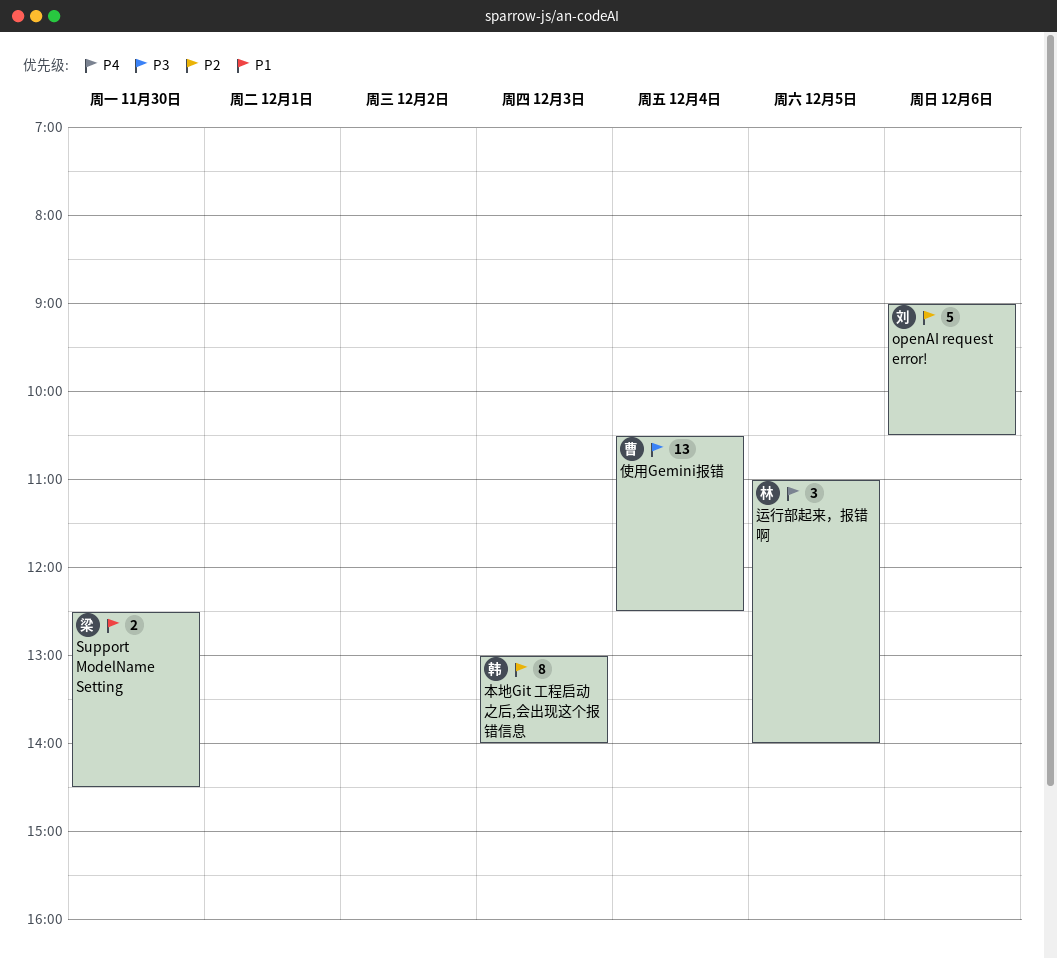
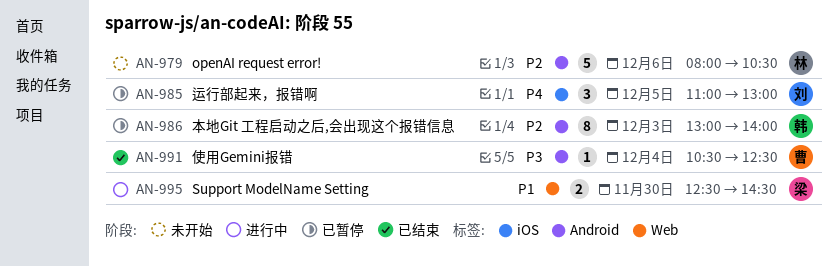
openAI request error!, owner: 刘 -> 林
openAI request error!, begins: 09:00 -> 08:00
使用Gemini报错, estimate: 13 -> 1
运行部起来，报错啊, owner: 林 -> 刘
运行部起来，报错啊, ends: 14:00 -> 13:00

